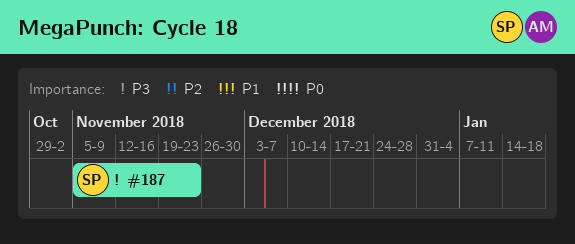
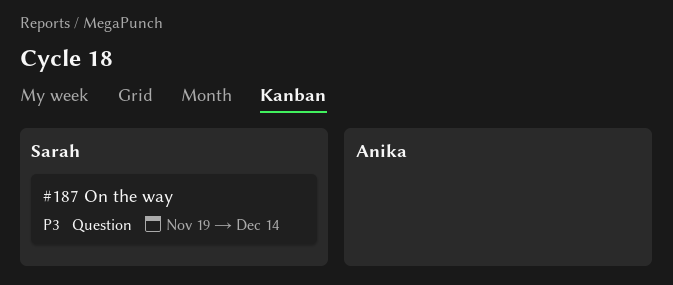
#187, start: Nov 5 -> Nov 19
#187, due: Nov 23 -> Dec 14

